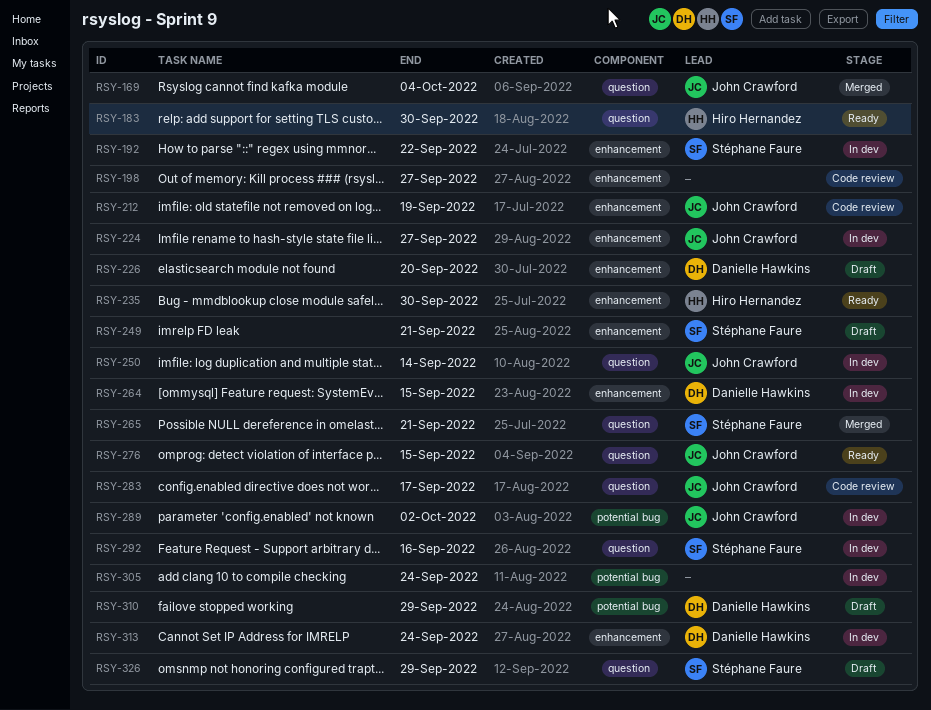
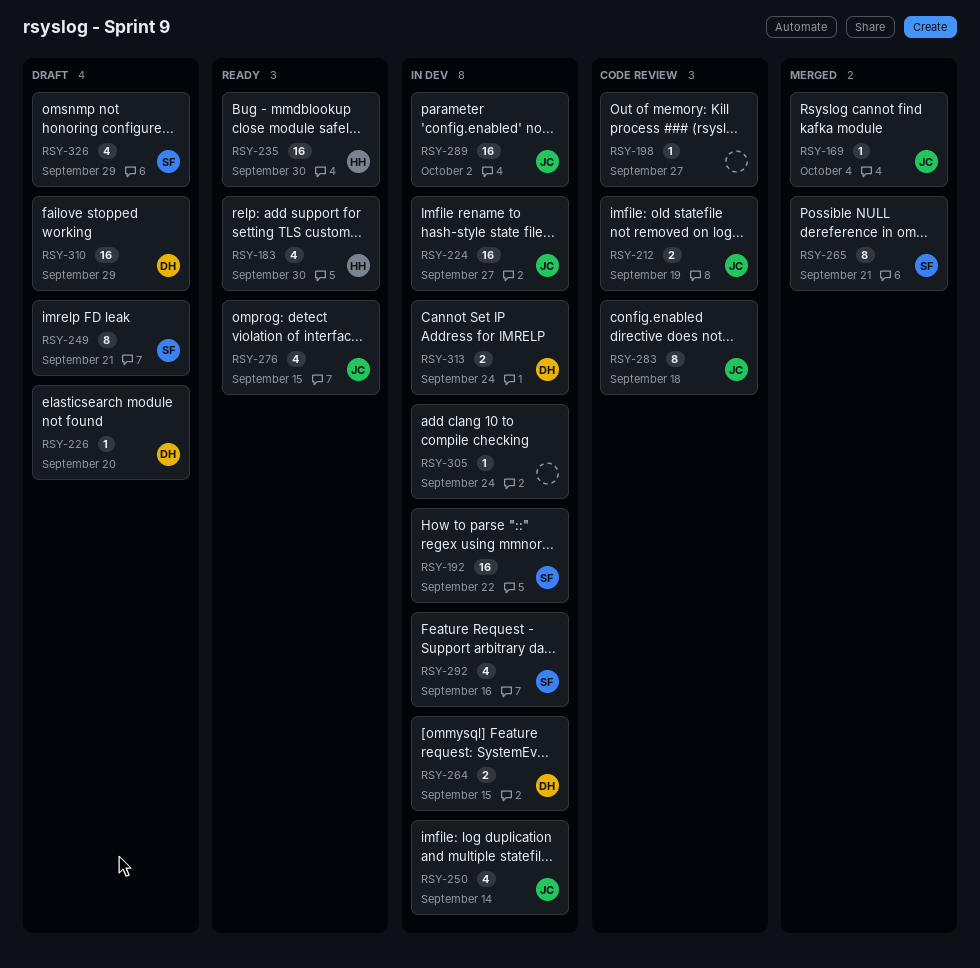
RSY-283, due: Sep 17 -> Sep 18

